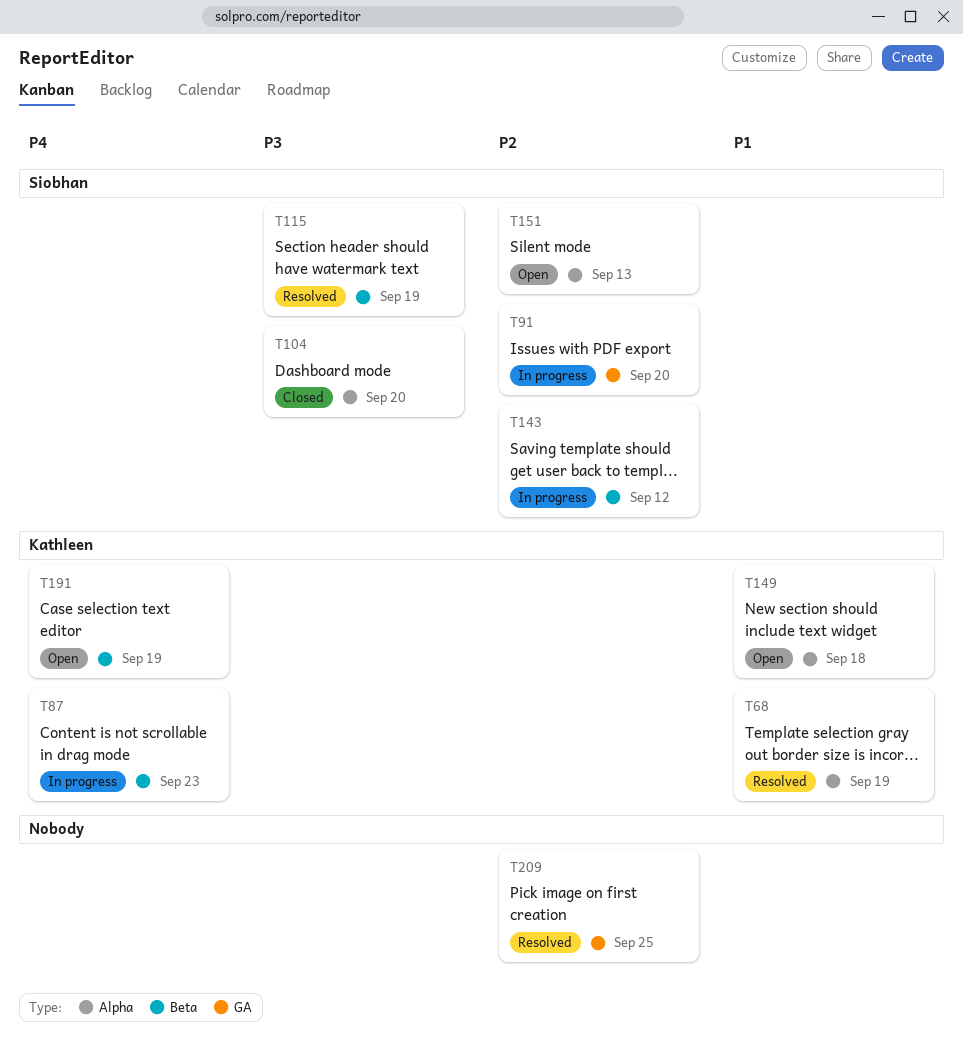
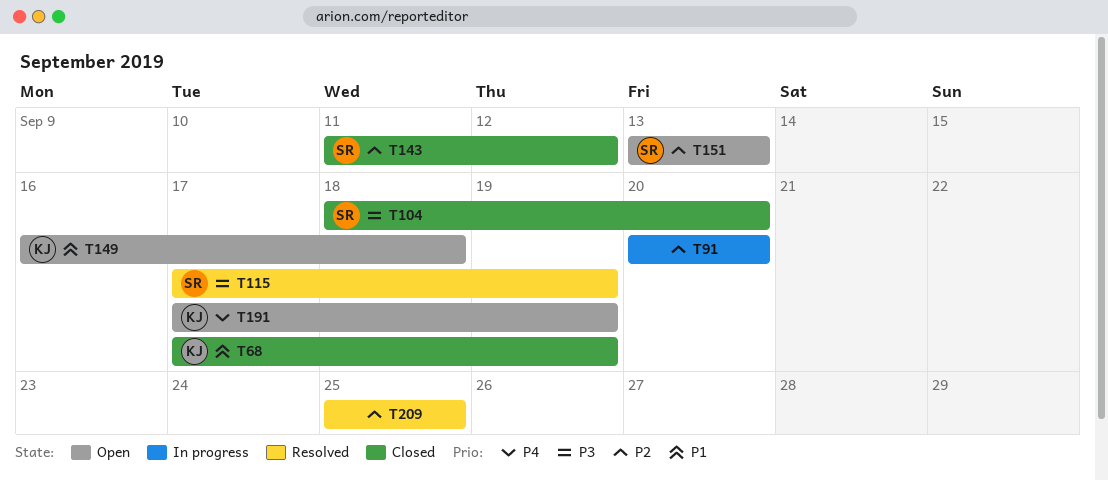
T68, status: Resolved -> Closed
T87: present -> none
T91, owner: Siobhan -> none
T143, status: In progress -> Closed

